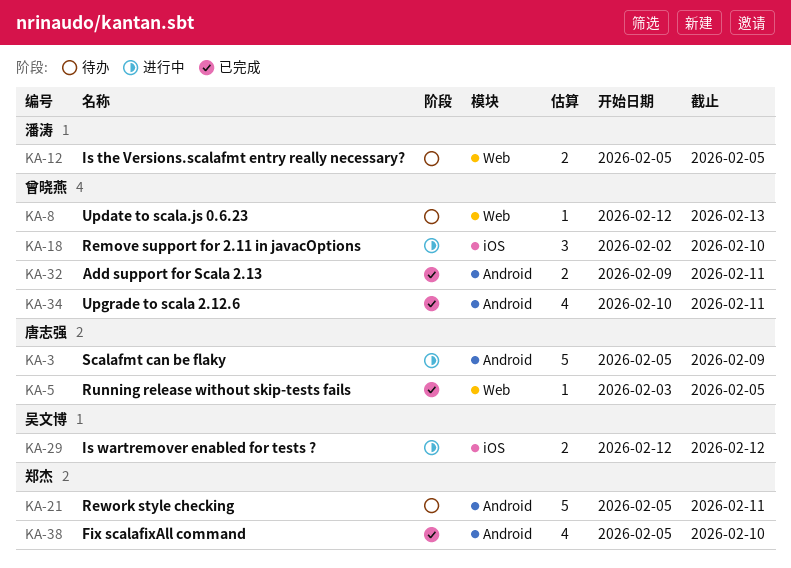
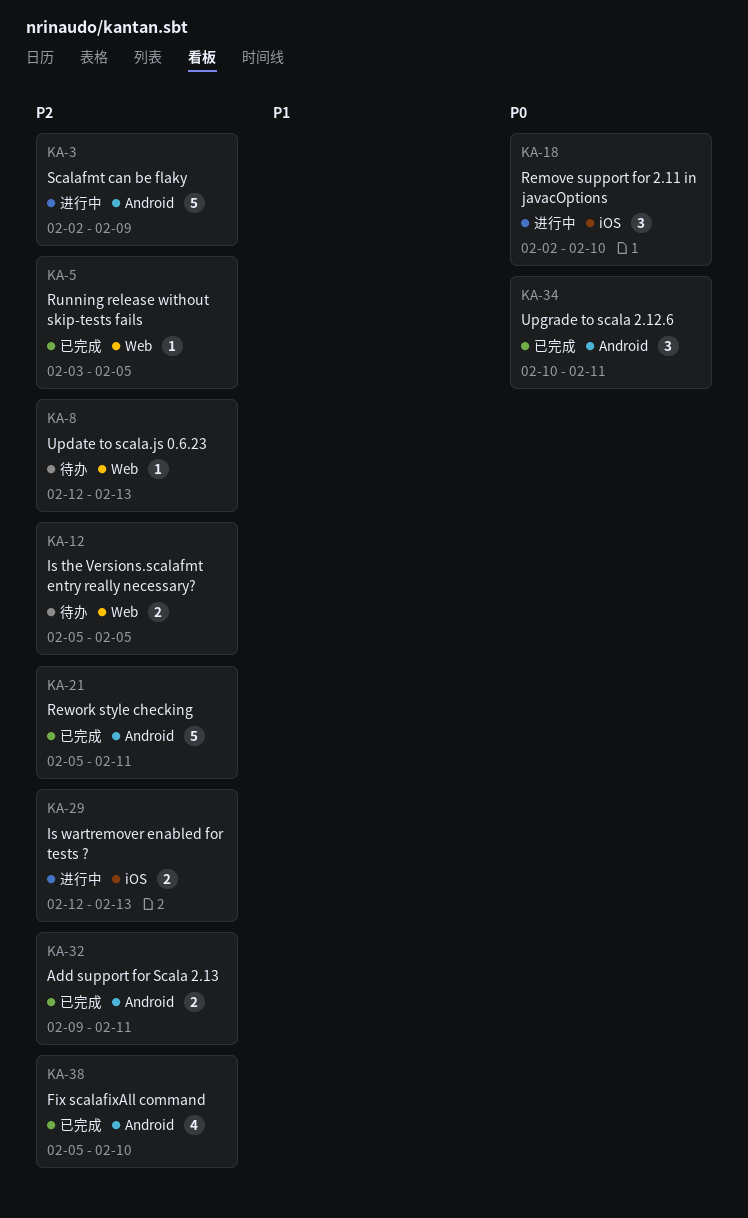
KA-3, start: Feb 5 -> Feb 2
KA-21, status: 待办 -> 已完成
KA-29, due: Feb 12 -> Feb 13
KA-34, estimate: 4 -> 3

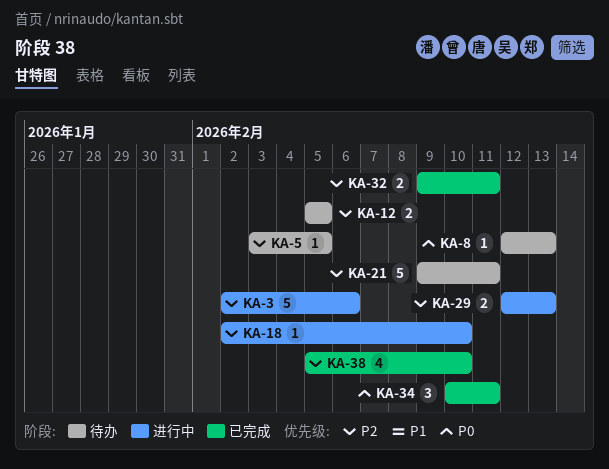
KA-3, due: Feb 9 -> Feb 6
KA-5, status: 已完成 -> 待办
KA-8, priority: P2 -> P0
KA-18, priority: P0 -> P2
KA-18, estimate: 3 -> 1
KA-21, status: 已完成 -> 待办
KA-21, start: Feb 5 -> Feb 9

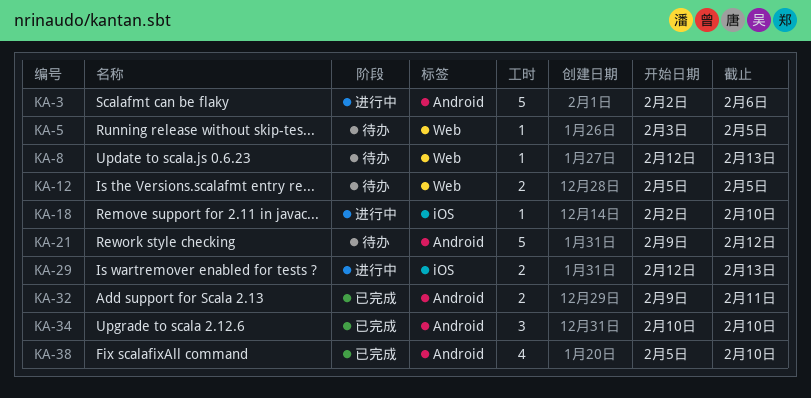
KA-21, due: Feb 11 -> Feb 12
KA-34, due: Feb 11 -> Feb 10

